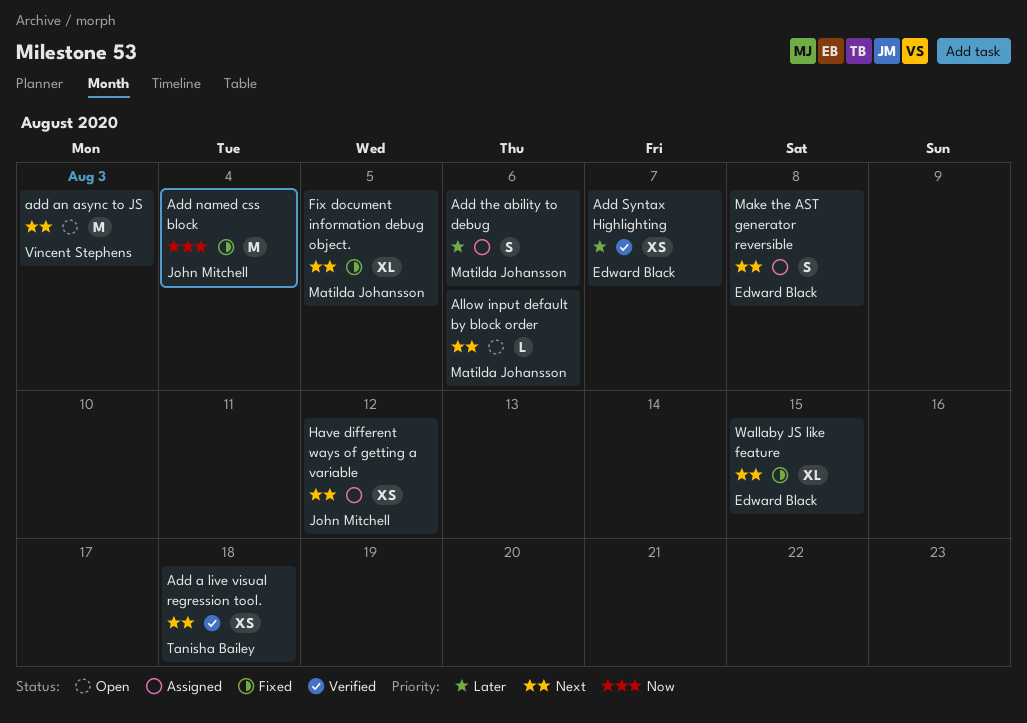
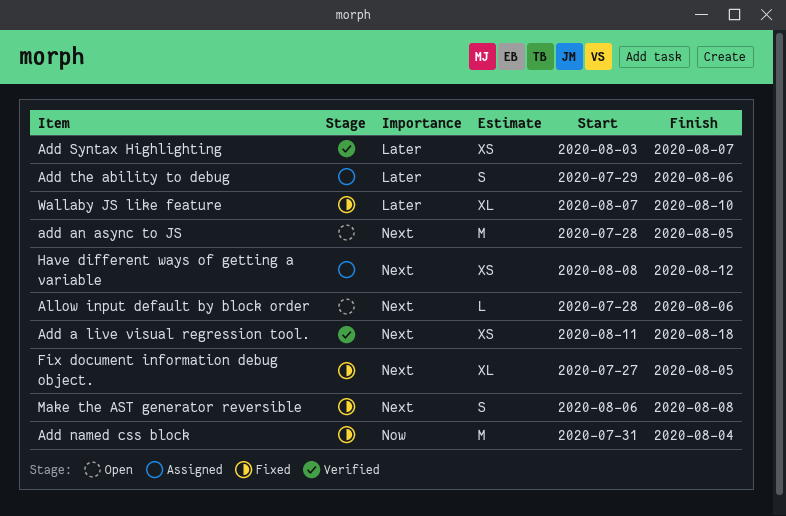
add an async to JS, due: Aug 3 -> Aug 5
Make the AST generator reversible, status: Assigned -> Fixed
Wallaby JS like feature, priority: Next -> Later
Wallaby JS like feature, due: Aug 15 -> Aug 10

